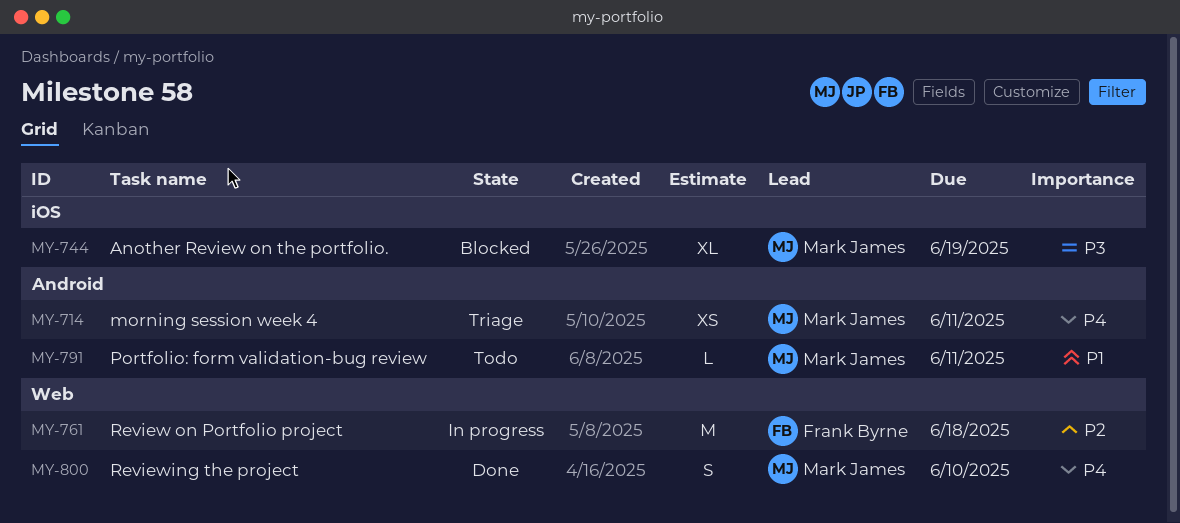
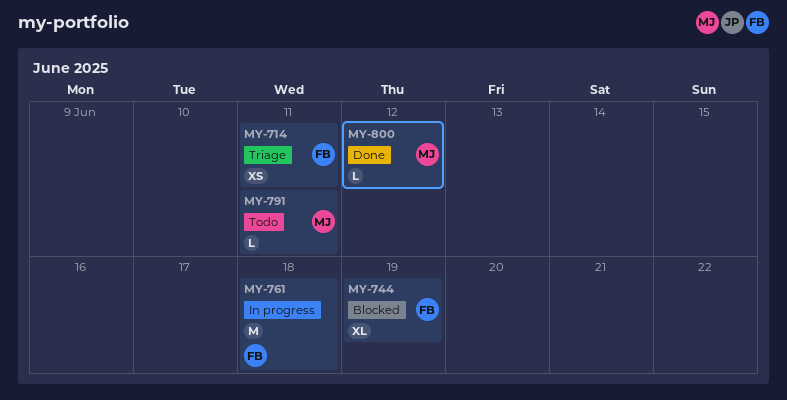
MY-714, owner: Mark James -> Frank Byrne
MY-744, owner: Mark James -> Frank Byrne
MY-800, estimate: S -> L
MY-800, due: Jun 10 -> Jun 12

